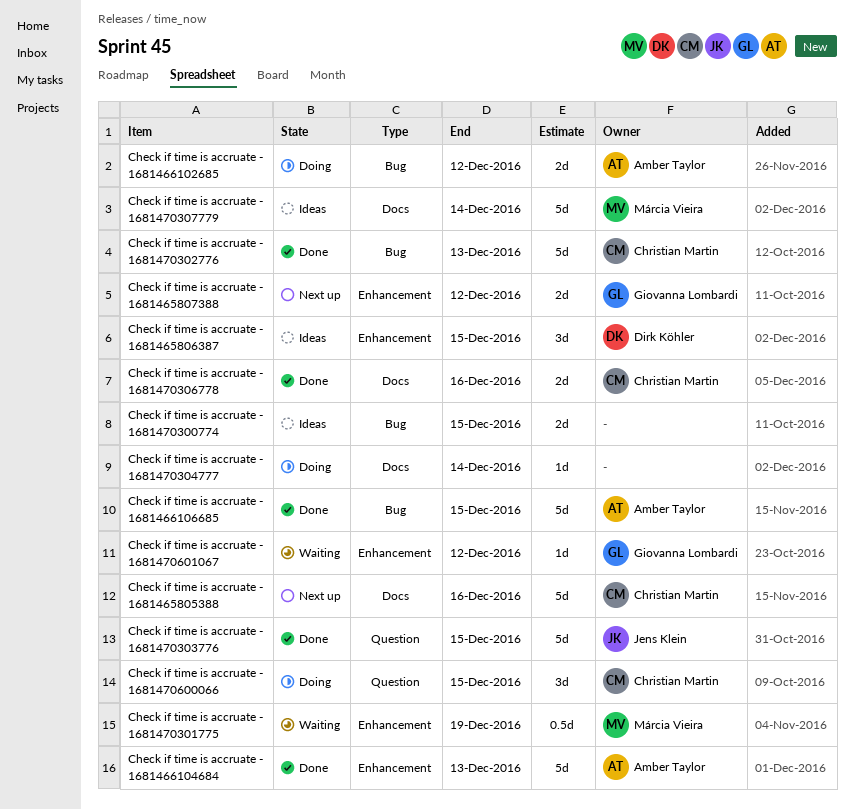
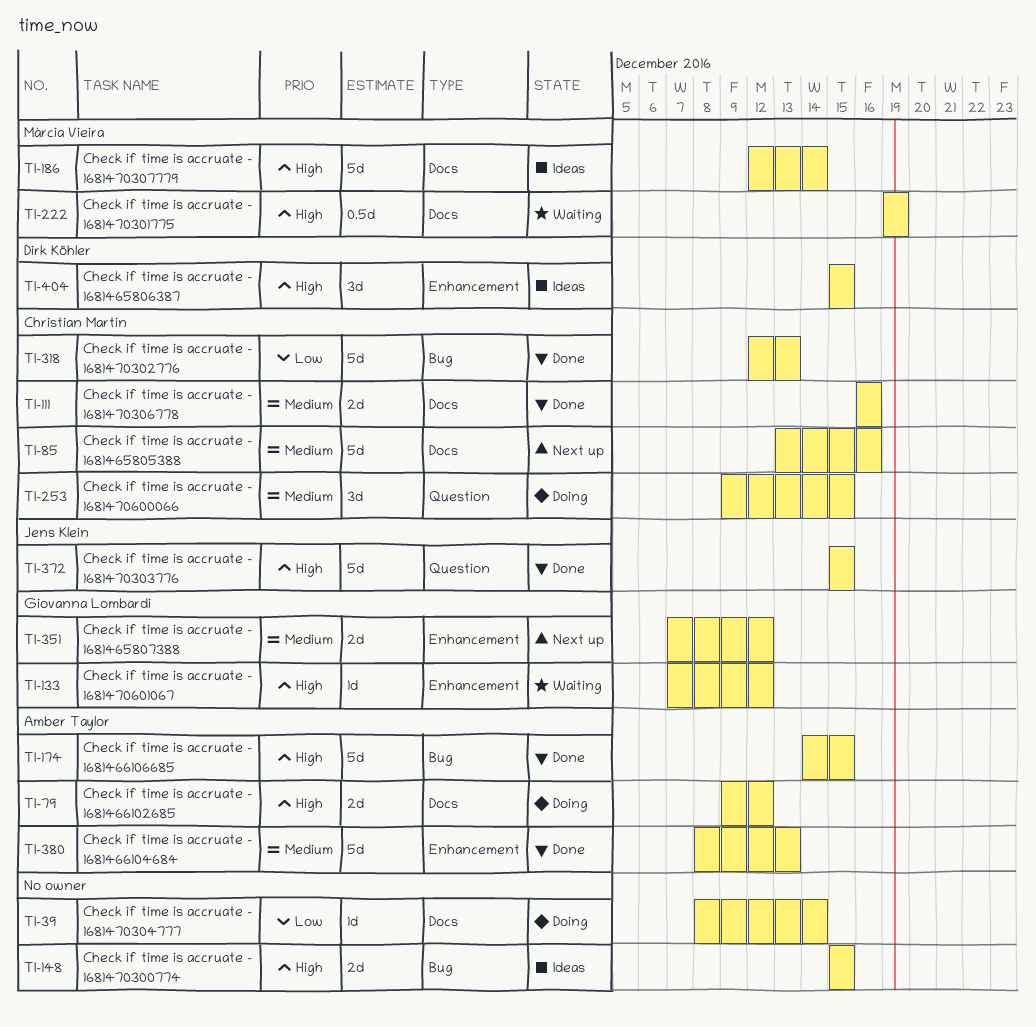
Check if time is accruate - 1681466102685, label: Bug -> Docs
Check if time is accruate - 1681470301775, label: Enhancement -> Docs

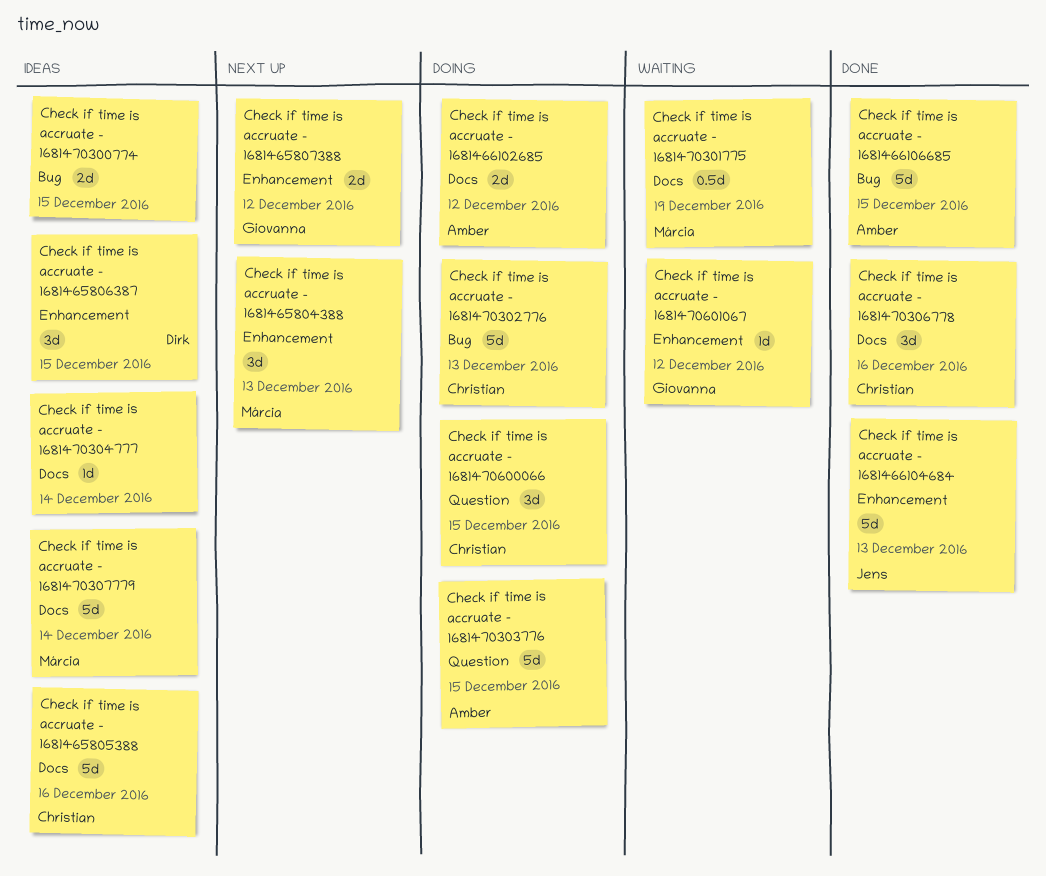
Check if time is accruate - 1681465804388: none -> present
Check if time is accruate - 1681465805388, status: Next up -> Ideas
Check if time is accruate - 1681466104684, owner: Amber Taylor -> Jens Klein
Check if time is accruate - 1681470302776, status: Done -> Doing
Check if time is accruate - 1681470303776, status: Done -> Doing
Check if time is accruate - 1681470303776, owner: Jens Klein -> Amber Taylor
Check if time is accruate - 1681470304777, status: Doing -> Ideas
Check if time is accruate - 1681470306778, estimate: 2d -> 3d

